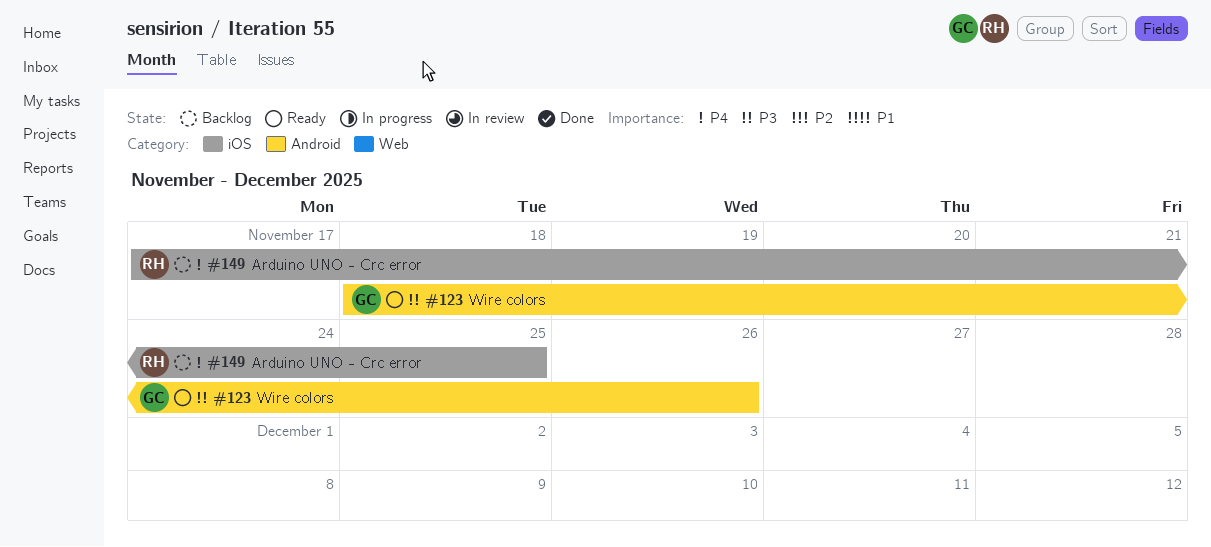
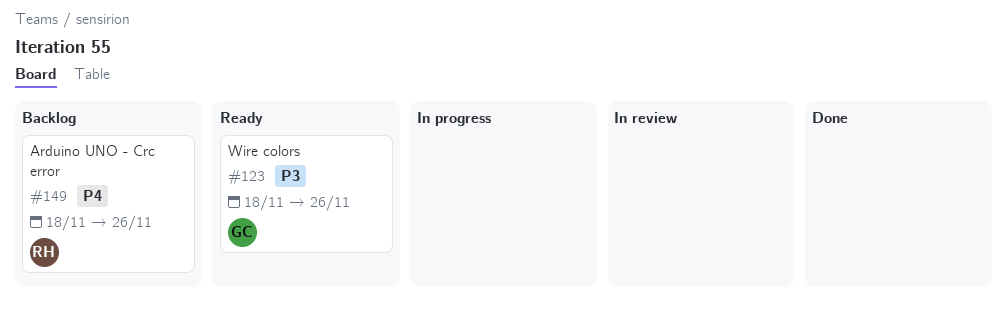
#149, start: Nov 17 -> Nov 18
#149, due: Nov 25 -> Nov 26

